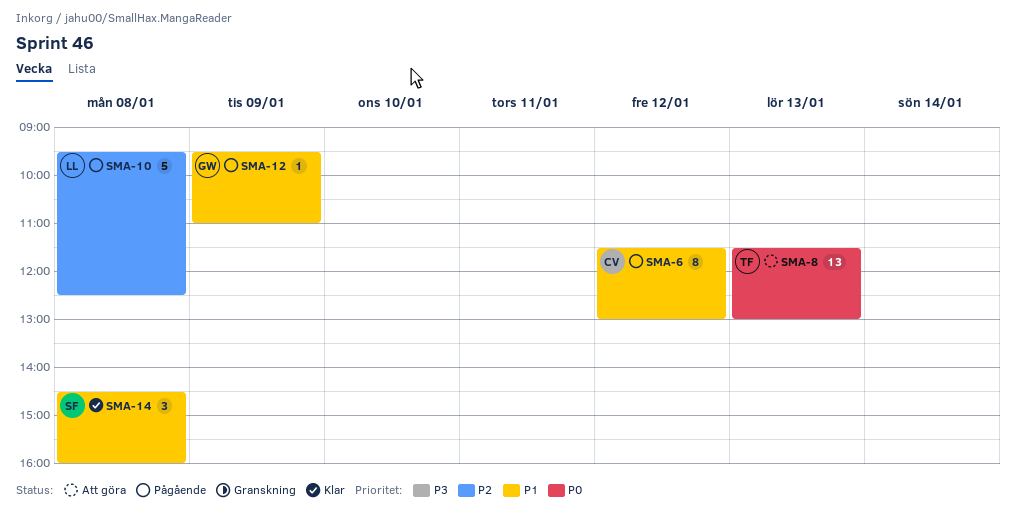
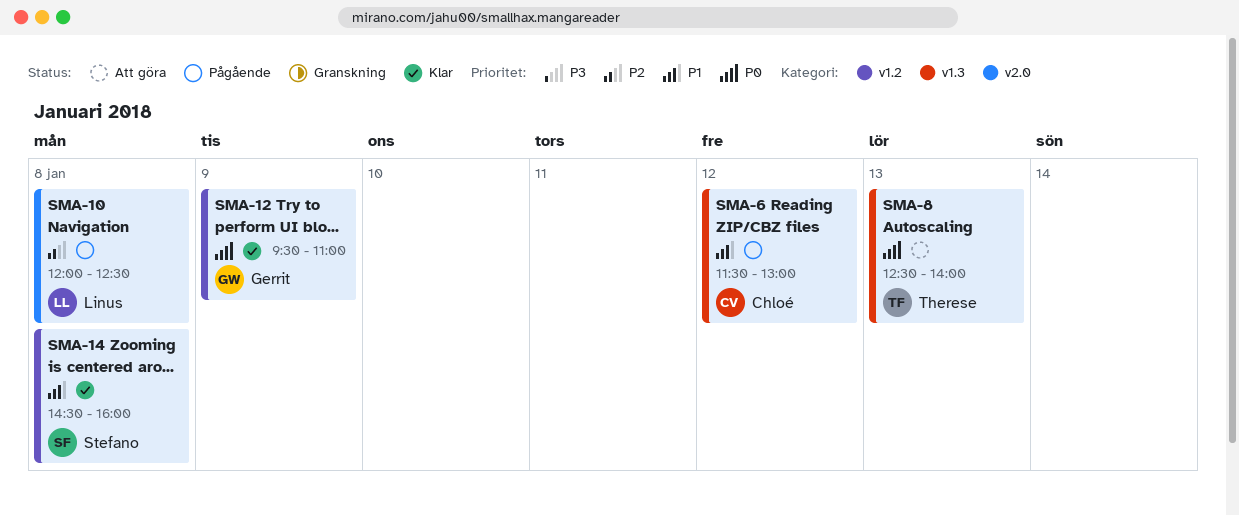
SMA-8, begins: 11:30 -> 12:30
SMA-8, ends: 13:00 -> 14:00
SMA-10, begins: 09:30 -> 12:00
SMA-12, status: Pågående -> Klar
SMA-12, priority: P1 -> P0

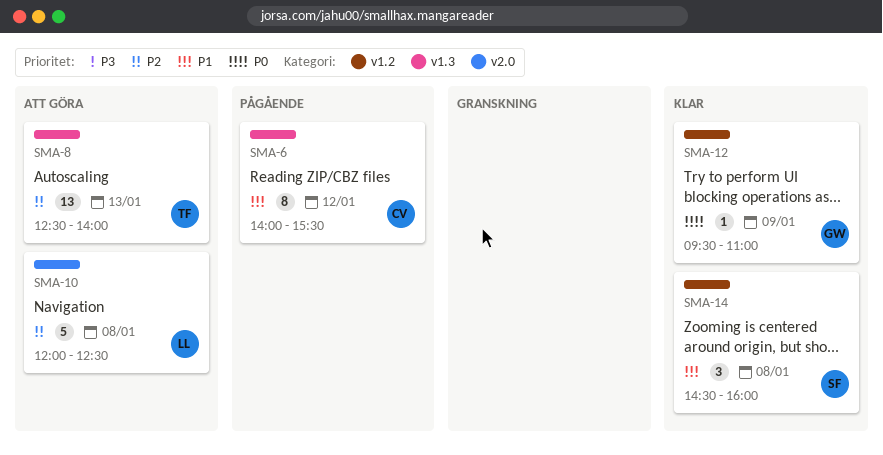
SMA-6, begins: 11:30 -> 14:00
SMA-6, ends: 13:00 -> 15:30
SMA-8, priority: P0 -> P2
SMA-10, status: Pågående -> Att göra

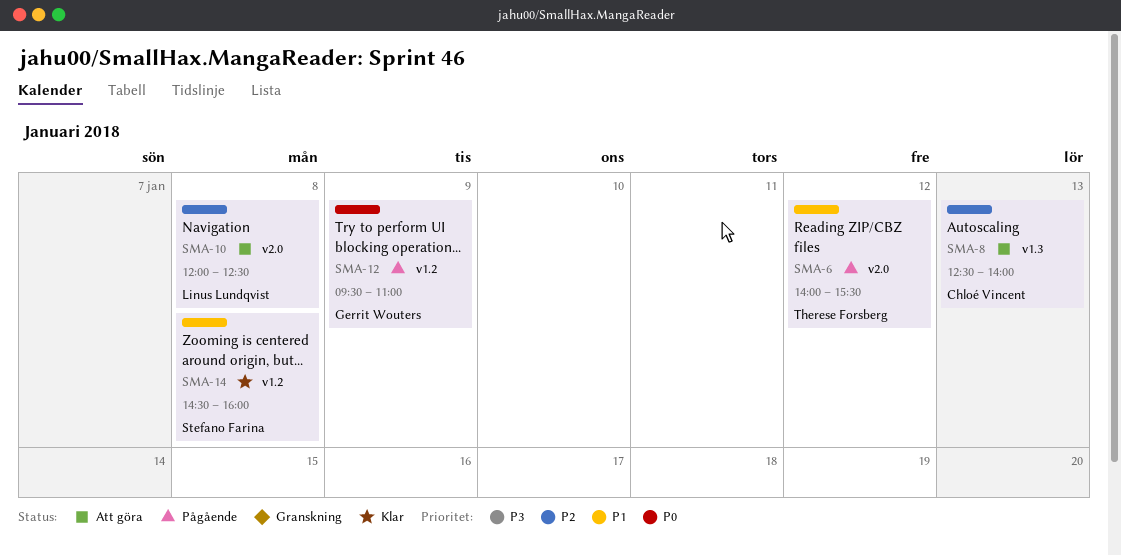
SMA-6, owner: Chloé Vincent -> Therese Forsberg
SMA-6, label: v1.3 -> v2.0
SMA-8, owner: Therese Forsberg -> Chloé Vincent
SMA-12, status: Klar -> Pågående

